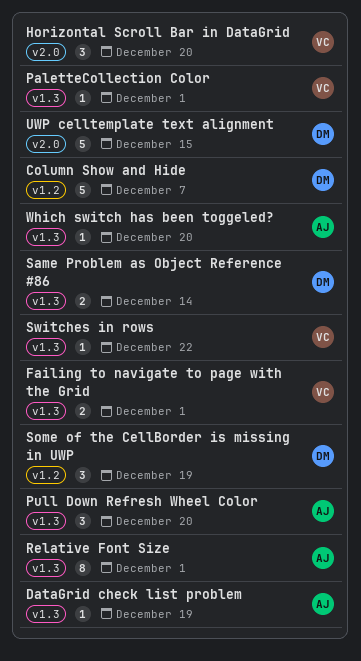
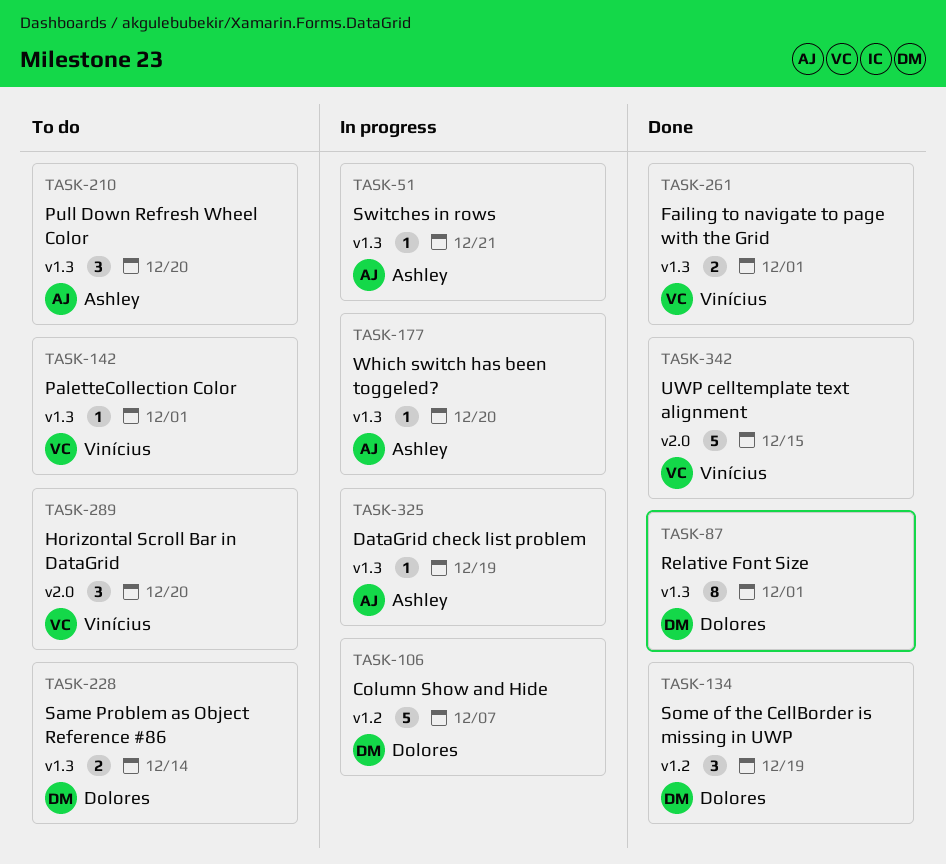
Relative Font Size, owner: Ashley -> Dolores
Switches in rows, owner: Vinícius -> Ashley
Switches in rows, due: Dec 22 -> Dec 21
UWP celltemplate text alignment, owner: Dolores -> Vinícius

